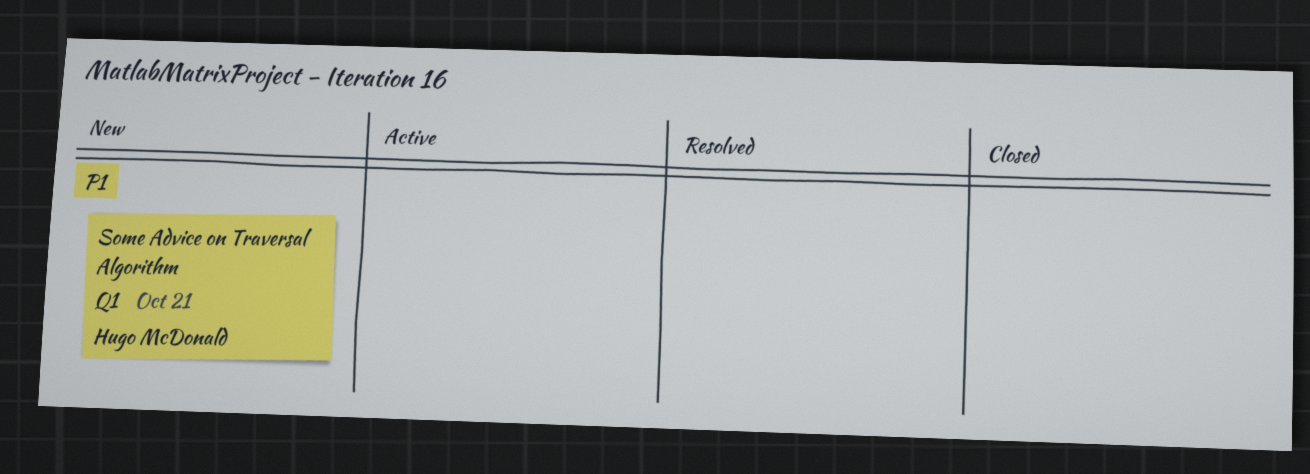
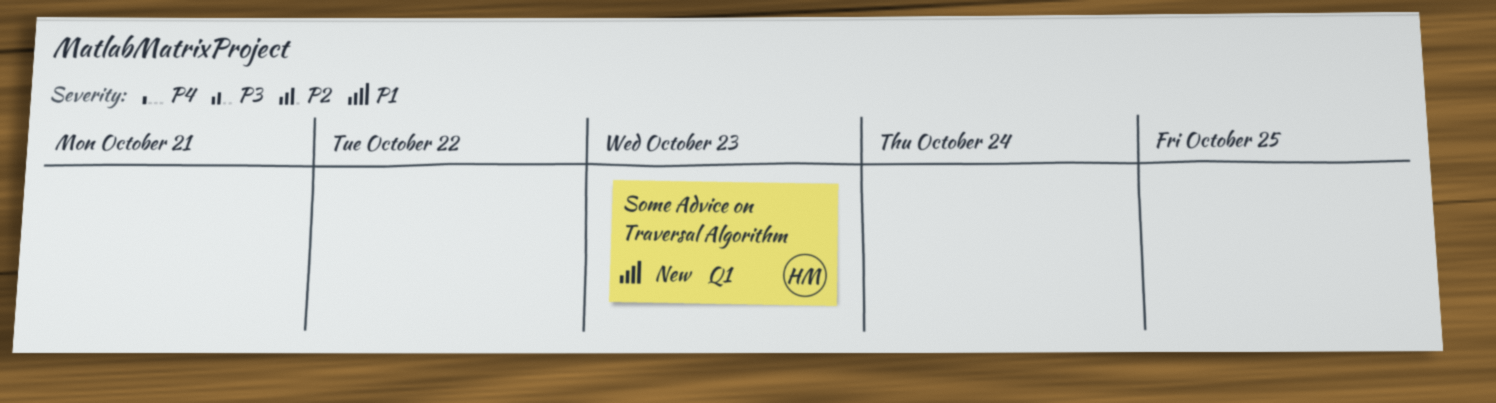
Some Advice on Traversal Algorithm, due: Oct 21 -> Oct 23

